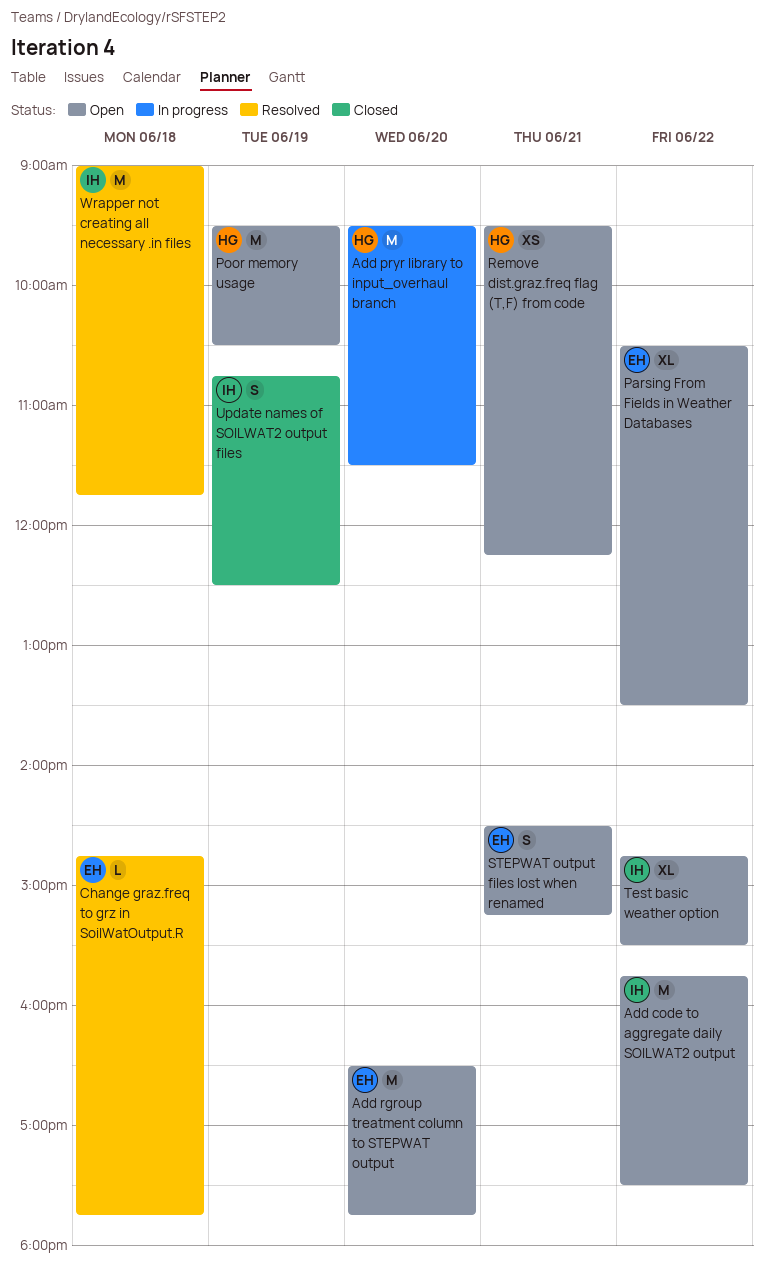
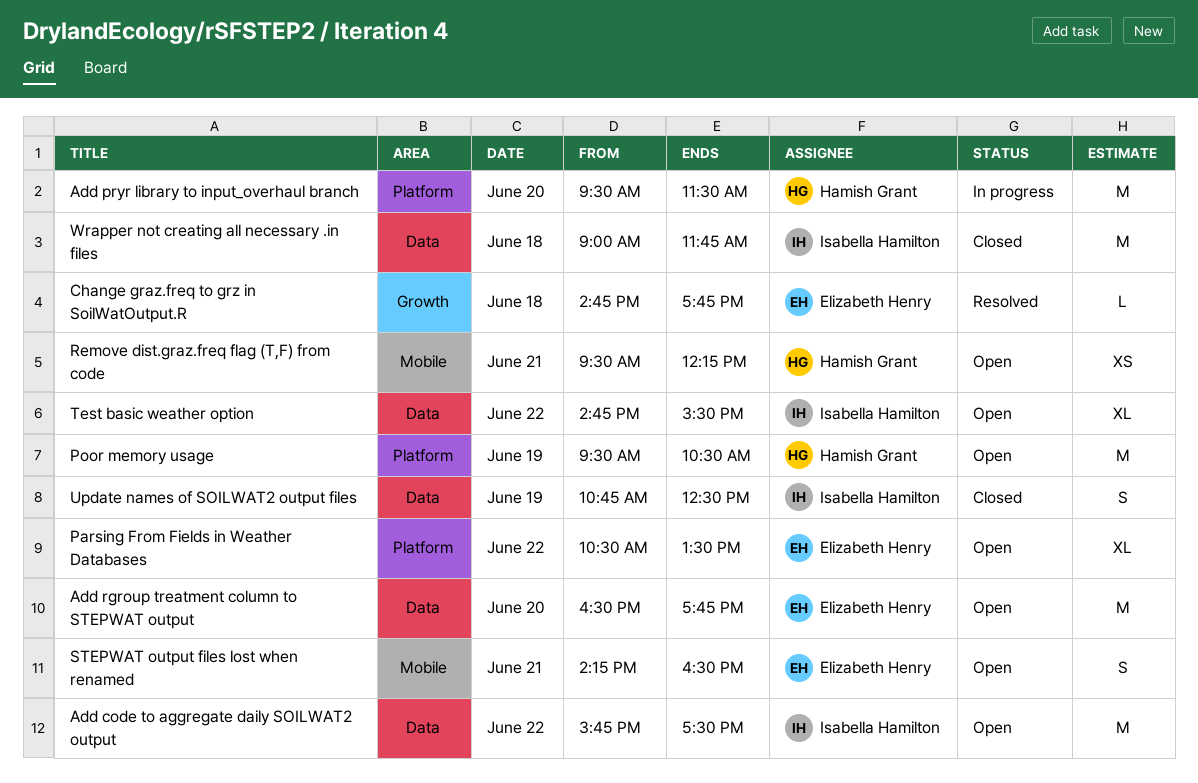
STEPWAT output files lost when renamed, begins: 14:30 -> 14:15
STEPWAT output files lost when renamed, ends: 15:15 -> 16:30
Wrapper not creating all necessary .in files, status: Resolved -> Closed

